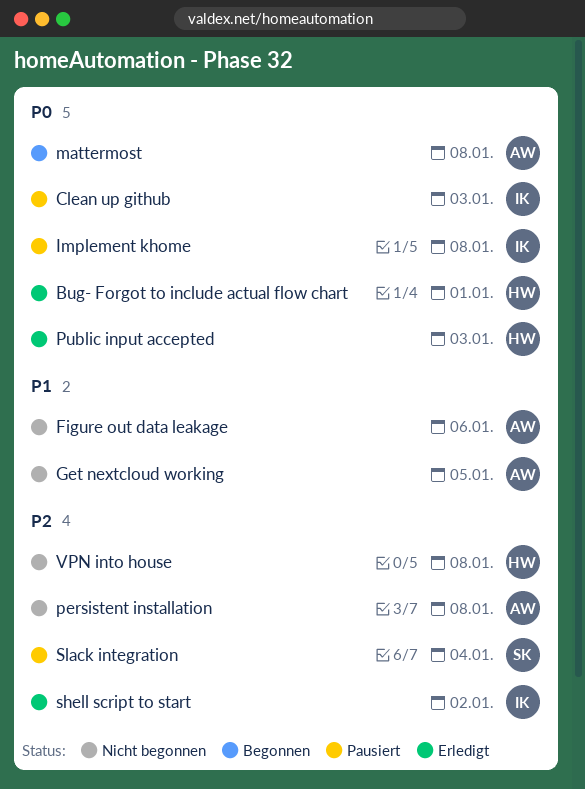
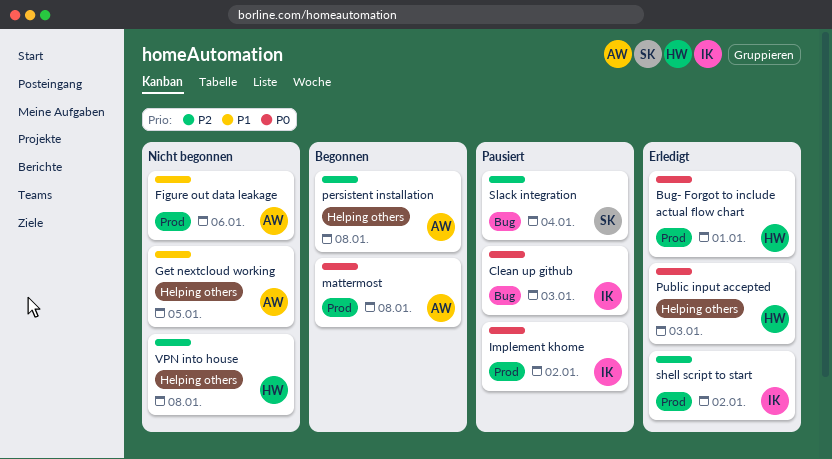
Implement khome, due: Jan 8 -> Jan 2
persistent installation, status: Nicht begonnen -> Begonnen

